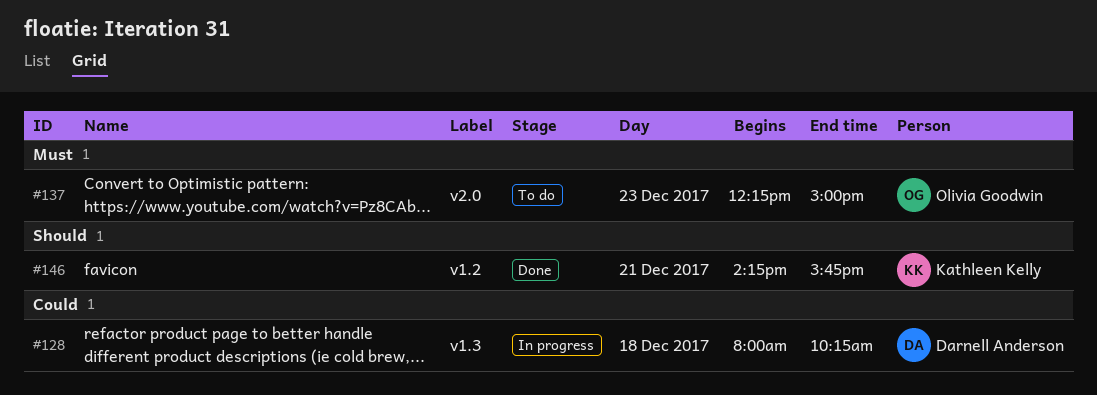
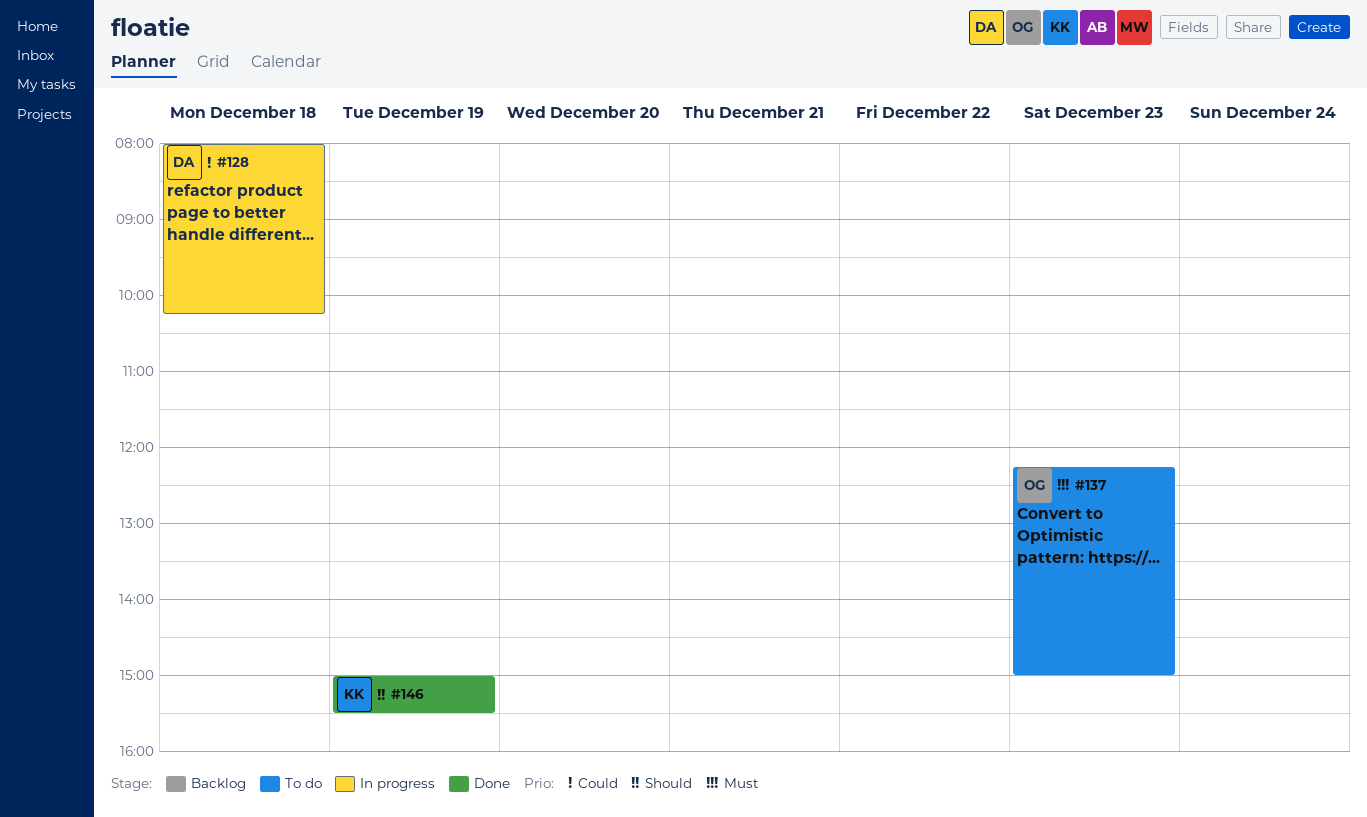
#146, day: Dec 21 -> Dec 19
#146, begins: 14:15 -> 15:00
#146, ends: 15:45 -> 15:30

